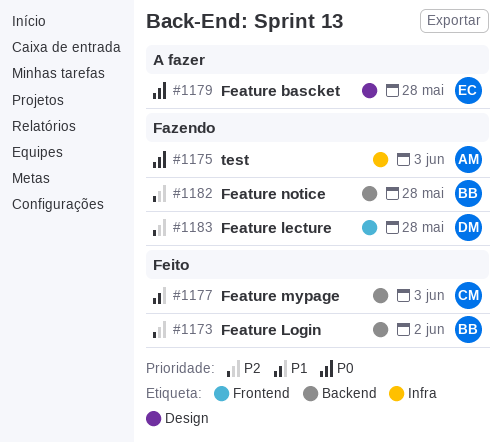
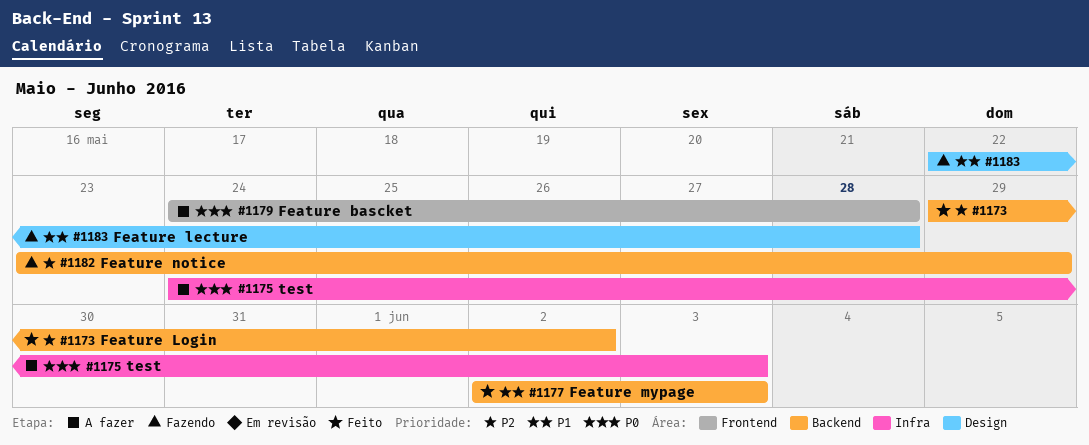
#1175, status: Fazendo -> A fazer
#1179, label: Design -> Frontend
#1182, due: May 28 -> May 29
#1183, priority: P2 -> P1
#1183, label: Frontend -> Design

